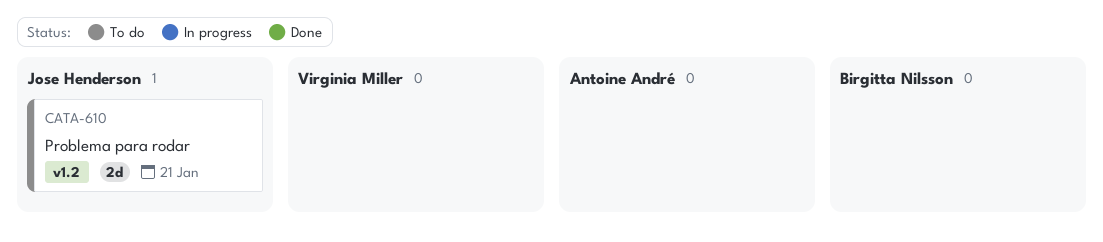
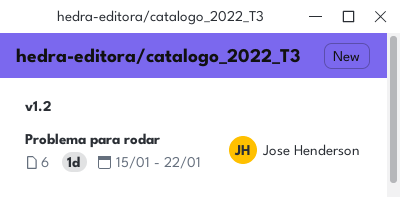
Problema para rodar, estimate: 2d -> 1d
Problema para rodar, due: Jan 21 -> Jan 22

